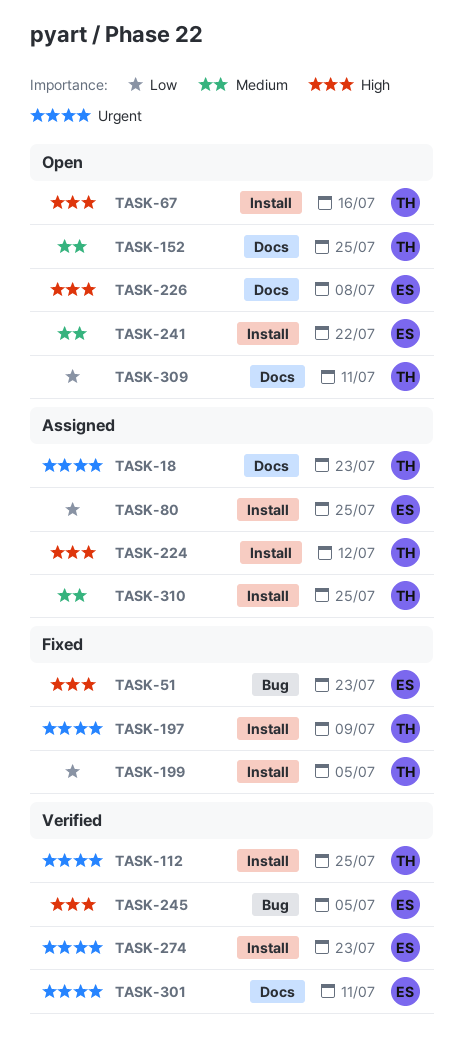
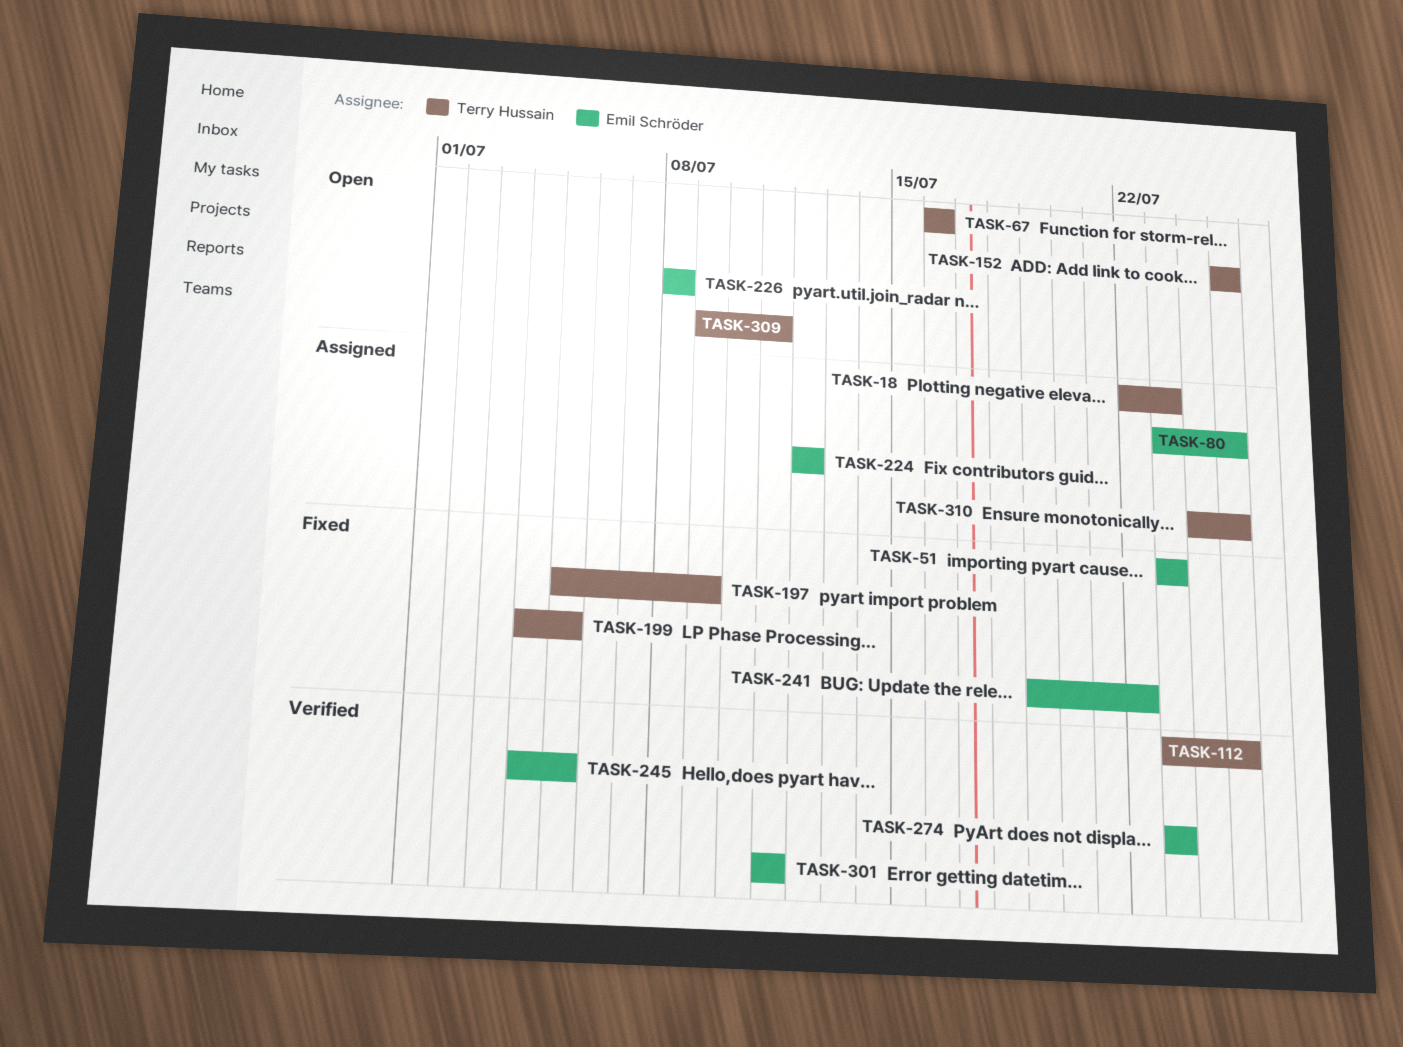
TASK-224, owner: Terry Hussain -> Emil Schröder
TASK-241, status: Open -> Fixed

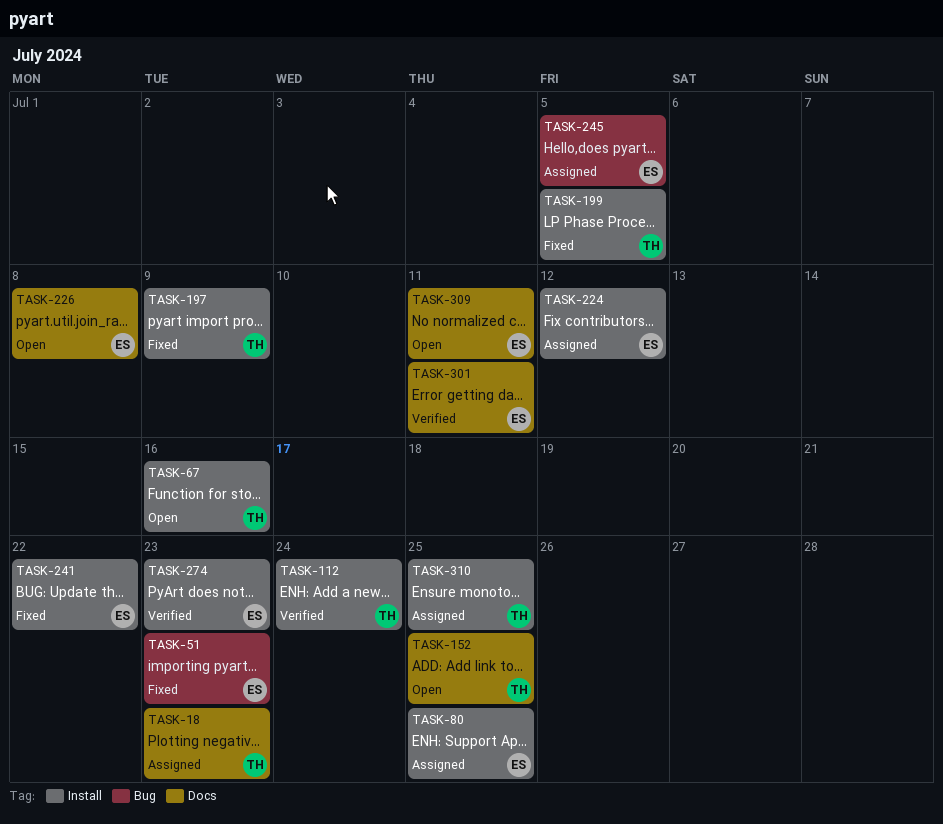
TASK-112, due: Jul 25 -> Jul 24
TASK-245, status: Verified -> Assigned
TASK-309, owner: Terry Hussain -> Emil Schröder

